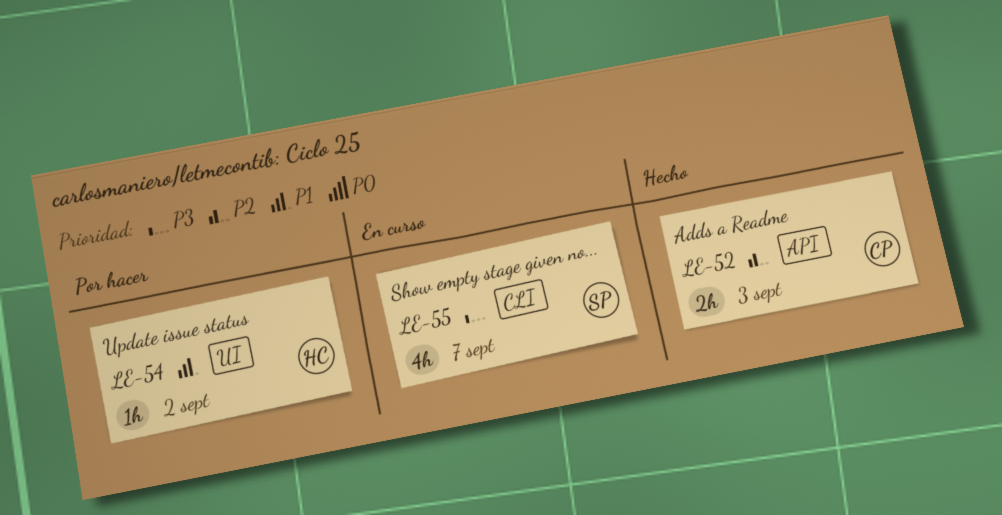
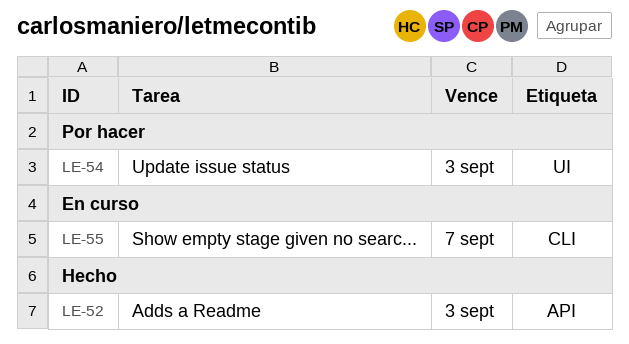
LE-54, due: Sep 2 -> Sep 3

